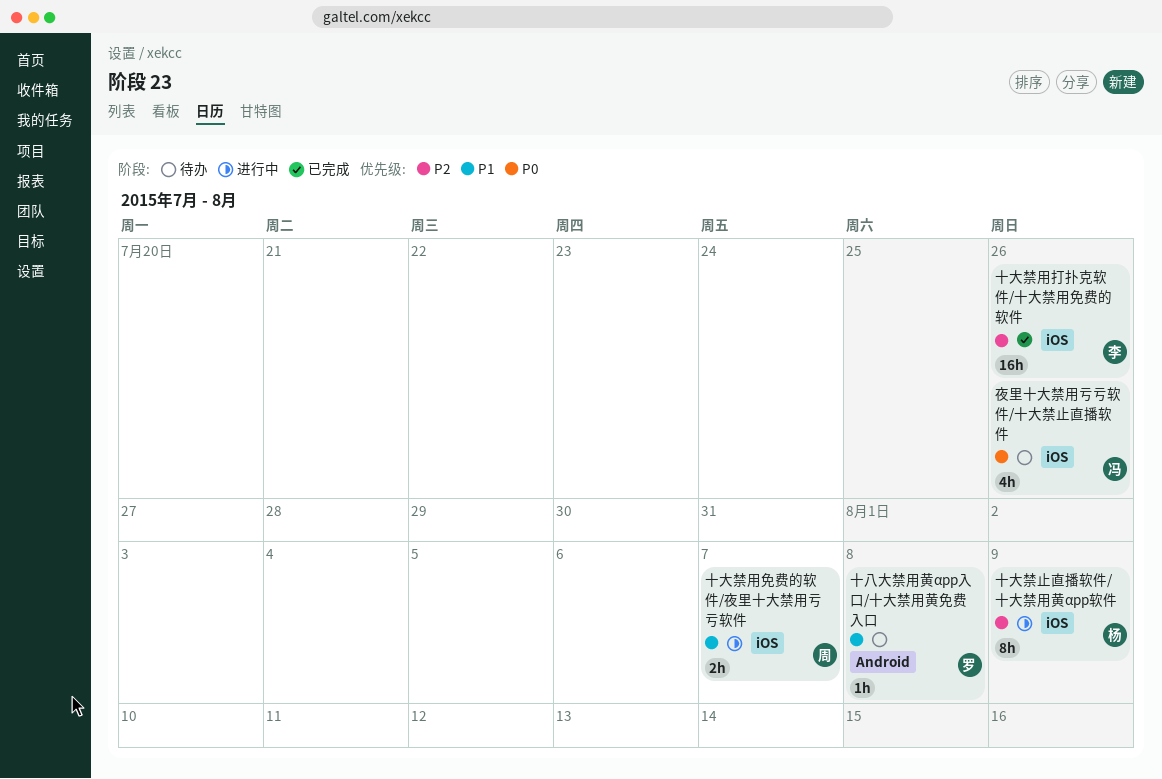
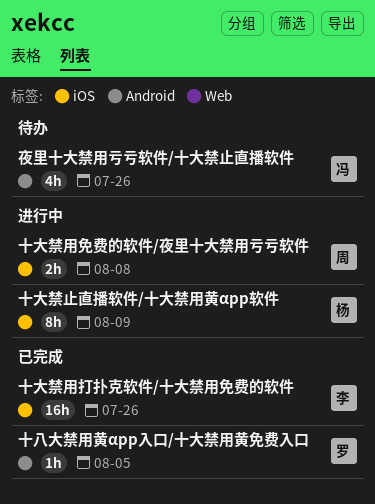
十八大禁用黄αpp入口/十大禁用黄免费入口, status: 待办 -> 已完成
十八大禁用黄αpp入口/十大禁用黄免费入口, due: Aug 8 -> Aug 5
十大禁用免费的软件/夜里十大禁用亏亏软件, due: Aug 7 -> Aug 8
夜里十大禁用亏亏软件/十大禁止直播软件, label: iOS -> Android

